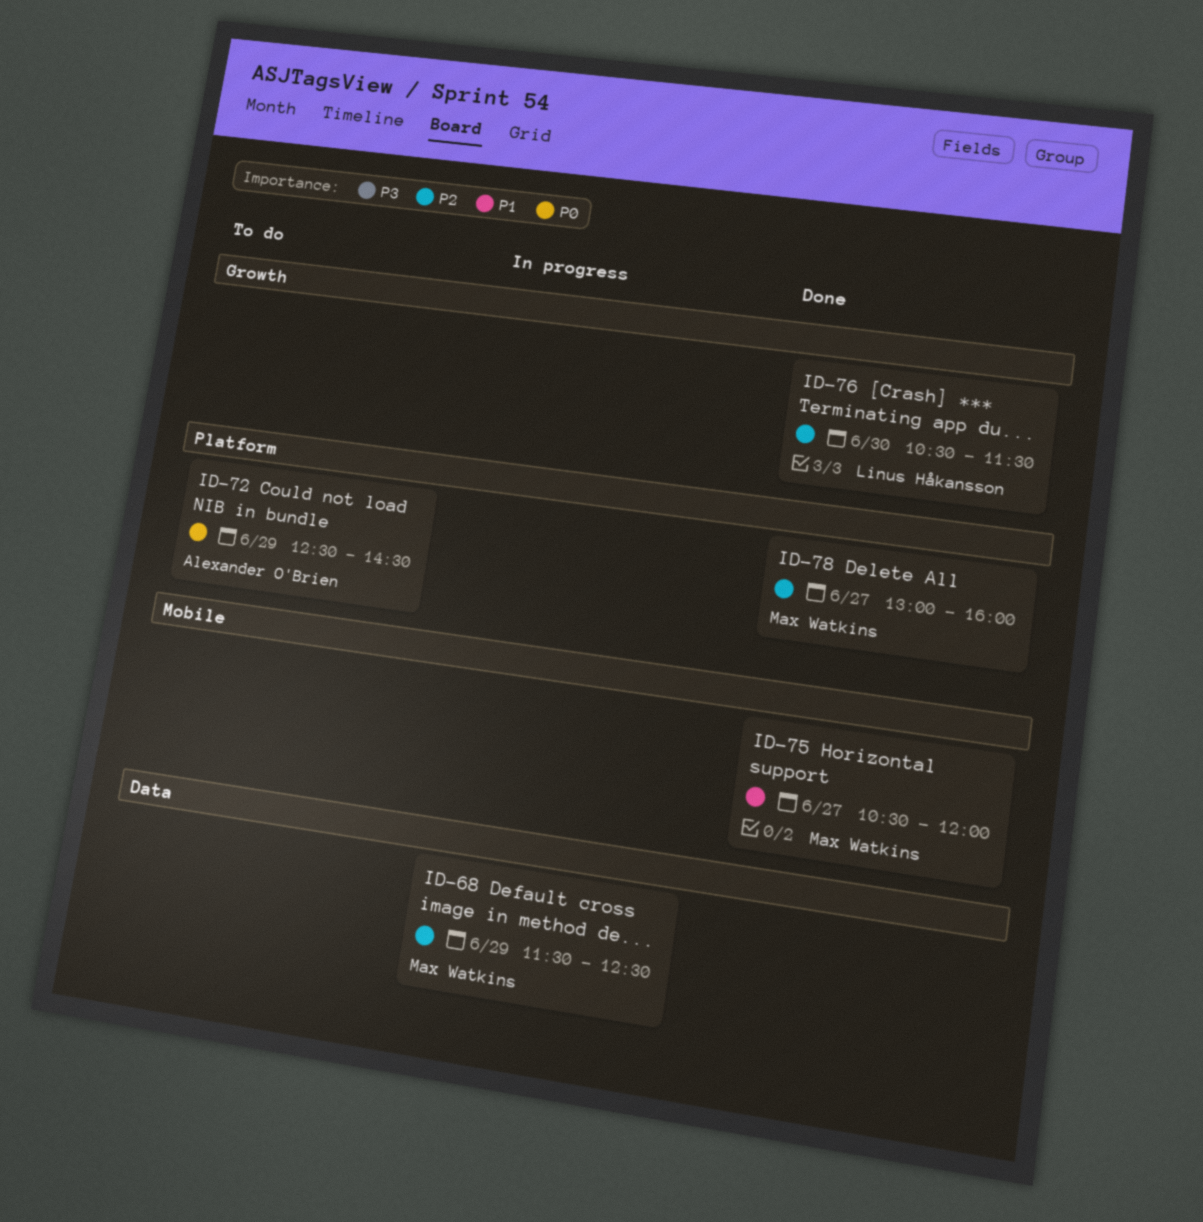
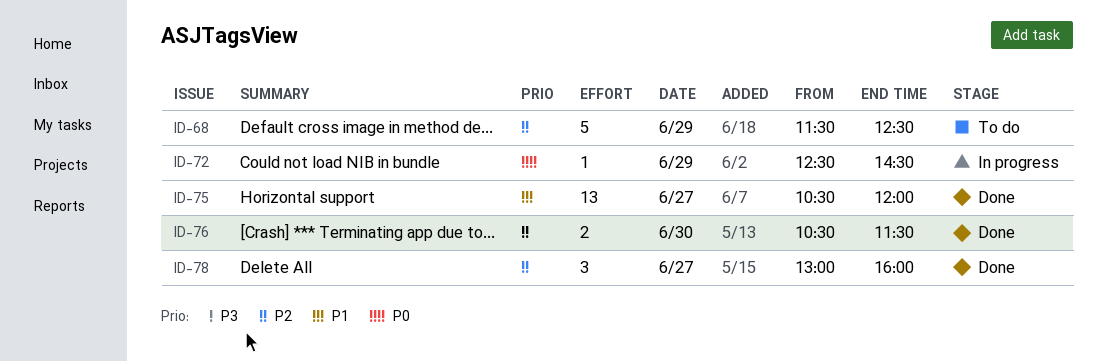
ID-68, status: In progress -> To do
ID-72, status: To do -> In progress

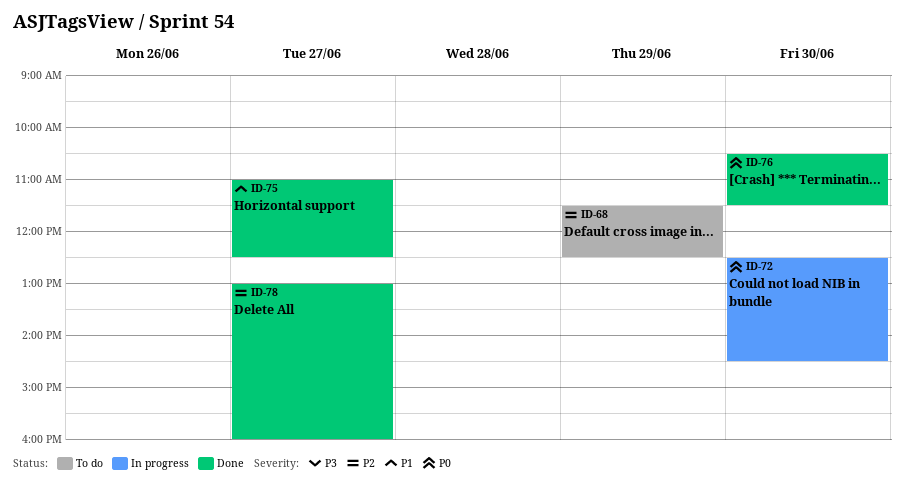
ID-72, day: Jun 29 -> Jun 30
ID-75, begins: 10:30 -> 11:00
ID-75, ends: 12:00 -> 12:30
ID-76, priority: P2 -> P0

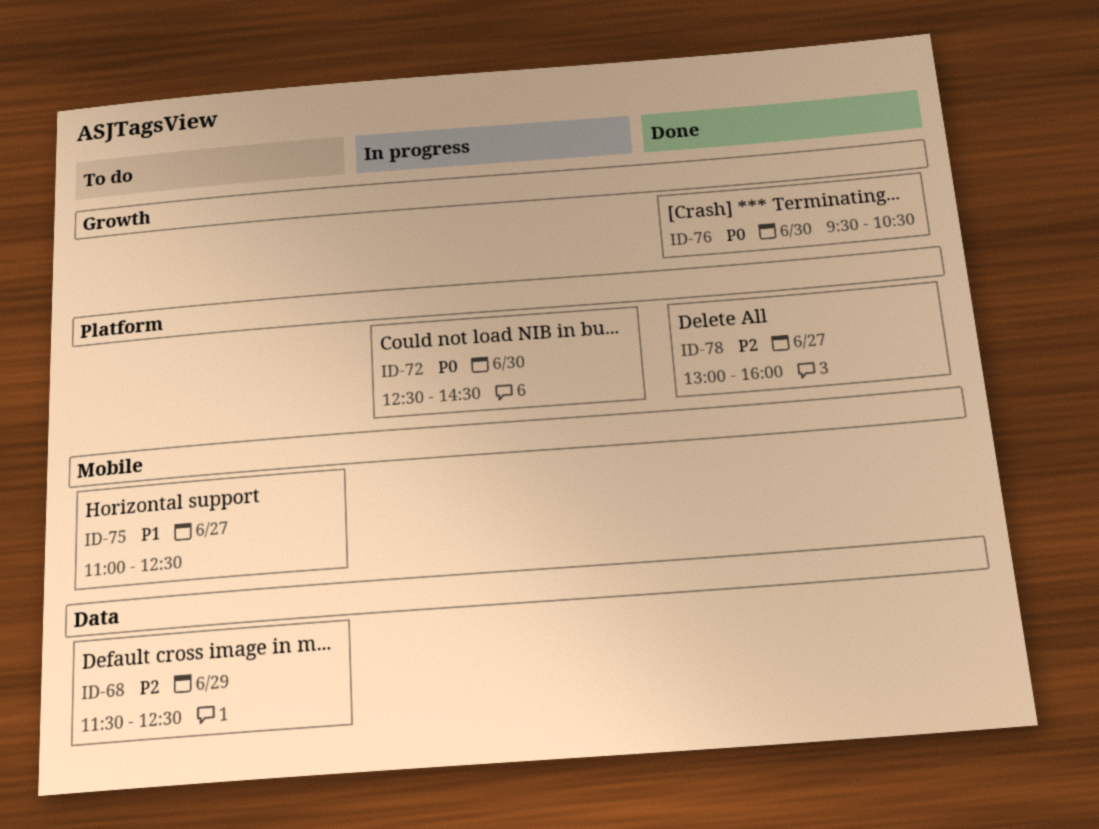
ID-75, status: Done -> To do
ID-76, begins: 10:30 -> 09:30
ID-76, ends: 11:30 -> 10:30

